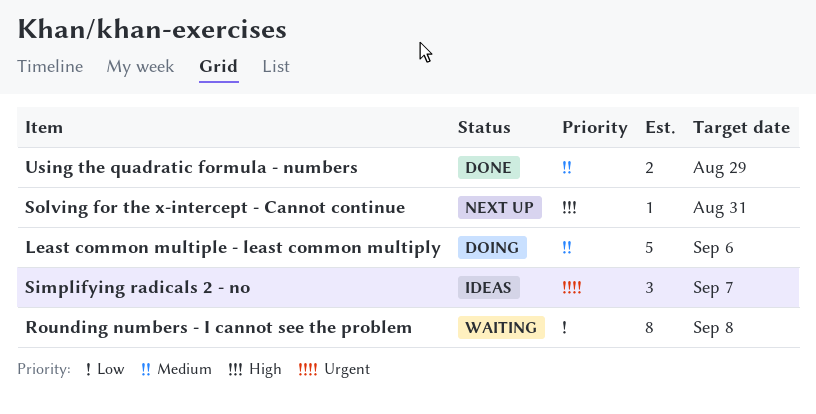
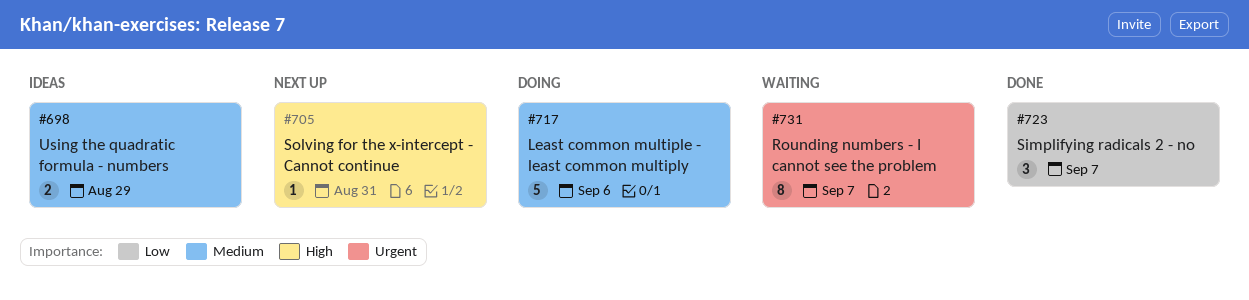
Rounding numbers - I cannot see the problem, priority: Low -> Urgent
Rounding numbers - I cannot see the problem, due: Sep 8 -> Sep 7
Simplifying radicals 2 - no, status: Ideas -> Done
Simplifying radicals 2 - no, priority: Urgent -> Low
Using the quadratic formula - numbers, status: Done -> Ideas

